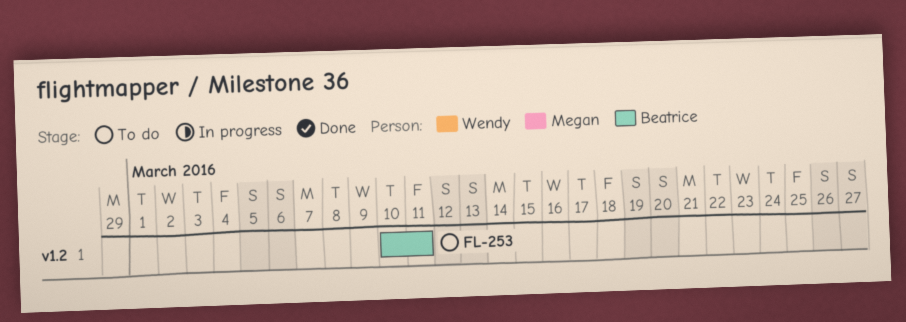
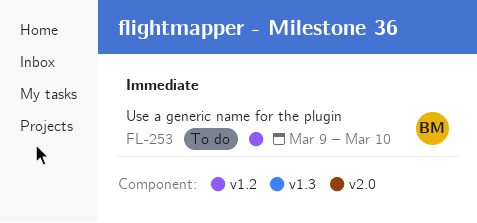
FL-253, start: Mar 10 -> Mar 9
FL-253, due: Mar 11 -> Mar 10

